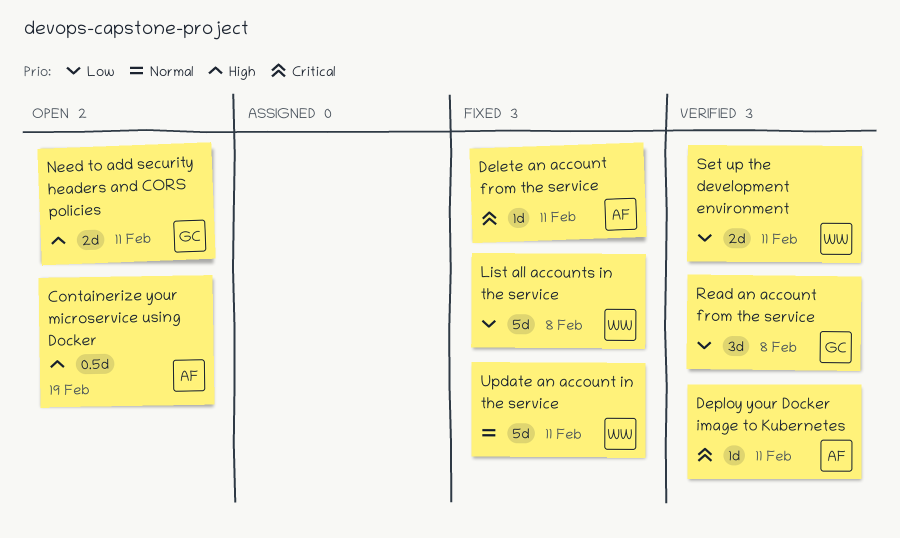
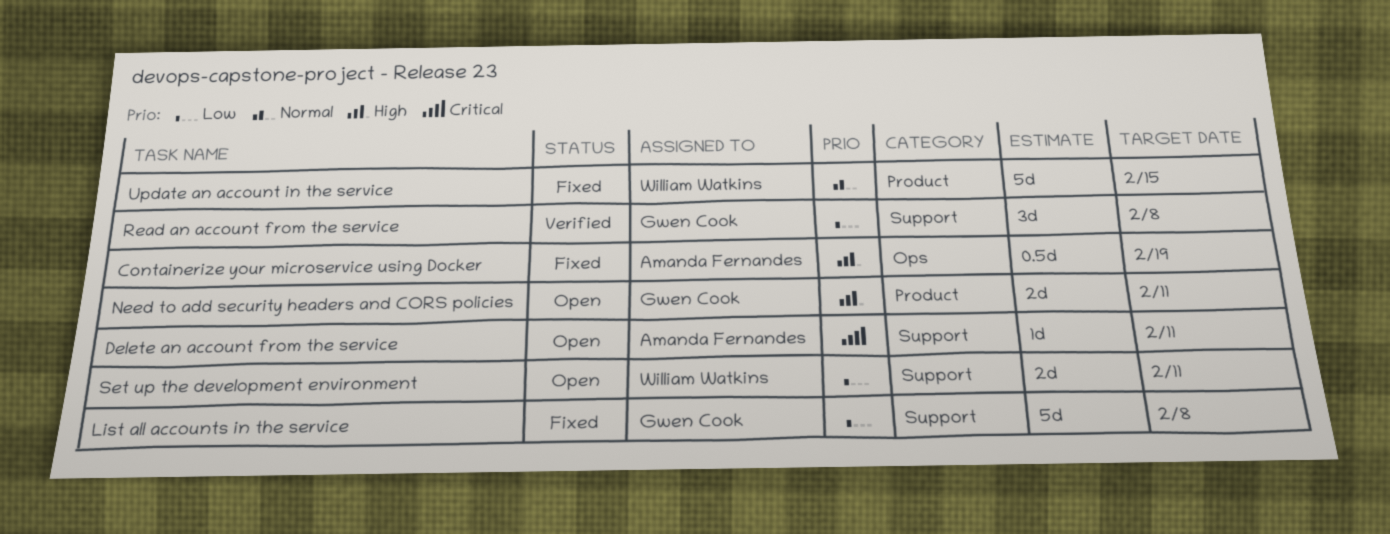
Containerize your microservice using Docker, status: Open -> Fixed
Delete an account from the service, status: Fixed -> Open
Deploy your Docker image to Kubernetes: present -> none
List all accounts in the service, owner: William Watkins -> Gwen Cook
Set up the development environment, status: Verified -> Open
Update an account in the service, due: Feb 11 -> Feb 15

